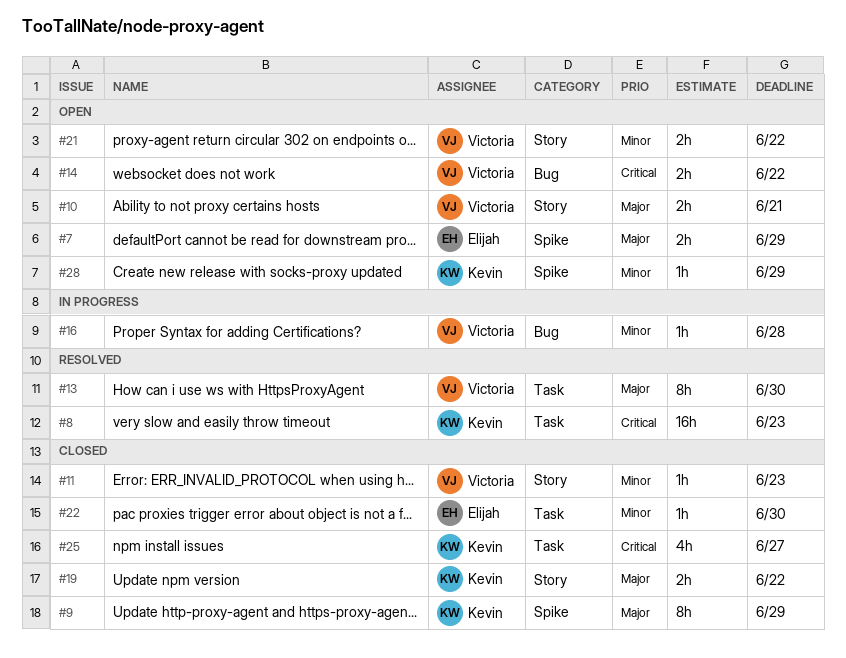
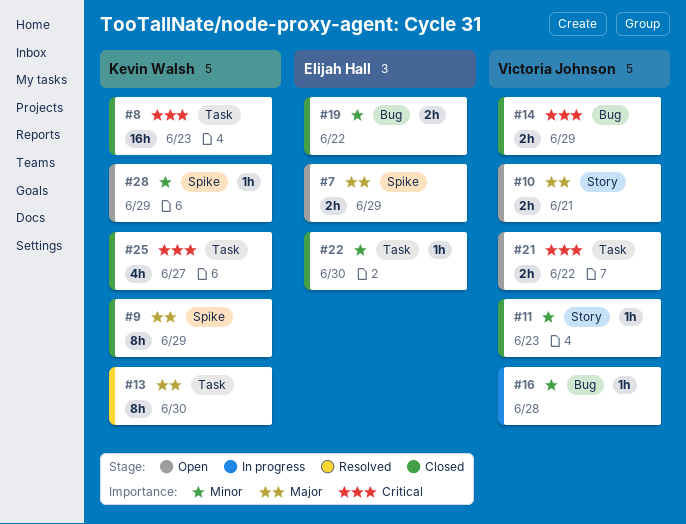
#8, status: Resolved -> Closed
#13, owner: Victoria Johnson -> Kevin Walsh
#14, status: Open -> Closed
#14, due: Jun 22 -> Jun 29
#19, owner: Kevin Walsh -> Elijah Hall
#19, priority: Major -> Minor
#19, label: Story -> Bug
#21, priority: Minor -> Critical
#21, label: Story -> Task

